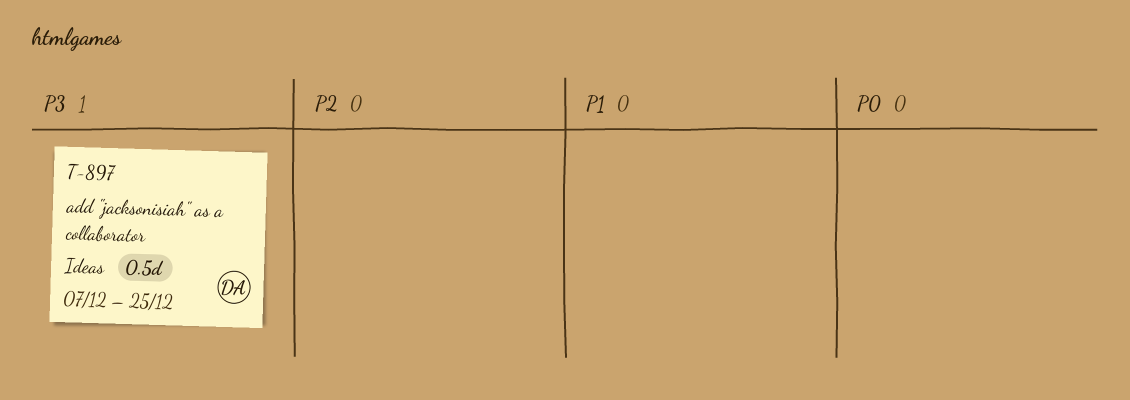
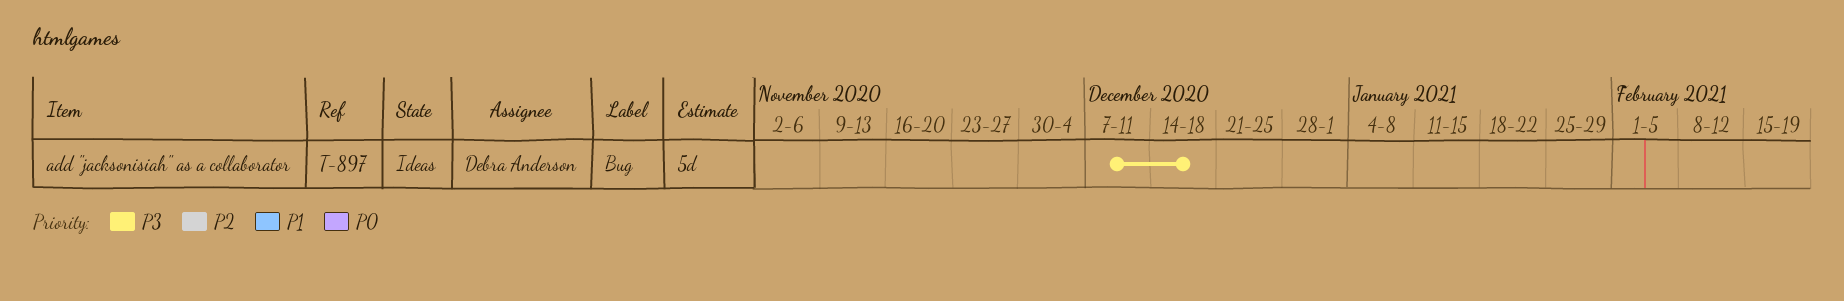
T-897, estimate: 0.5d -> 5d
T-897, due: Dec 25 -> Dec 18

